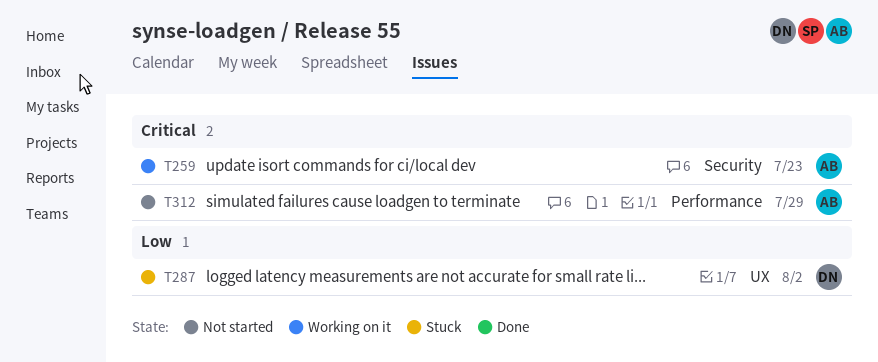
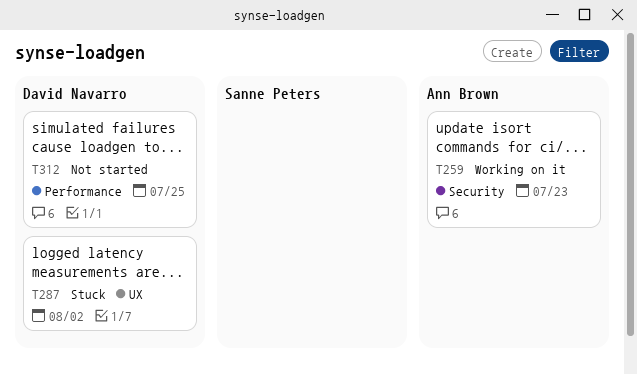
T312, owner: Ann Brown -> David Navarro
T312, due: Jul 29 -> Jul 25

